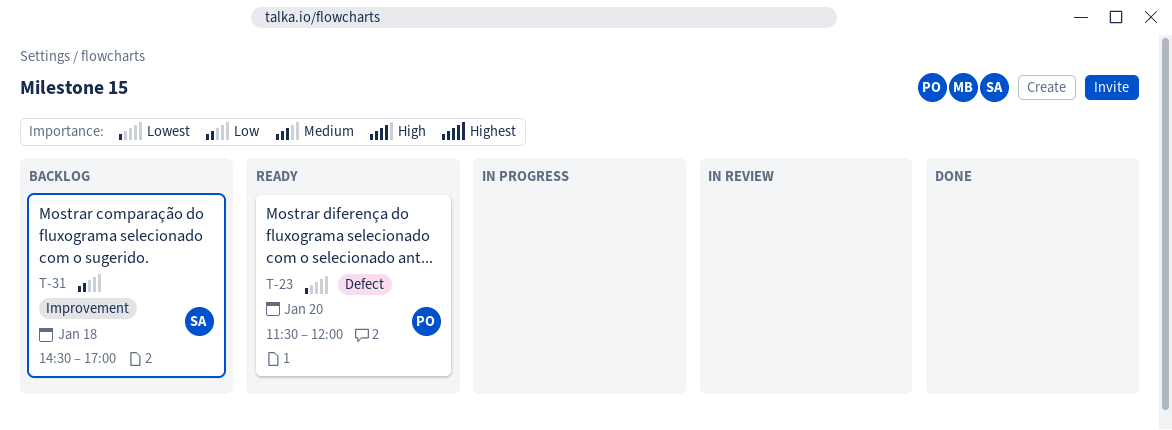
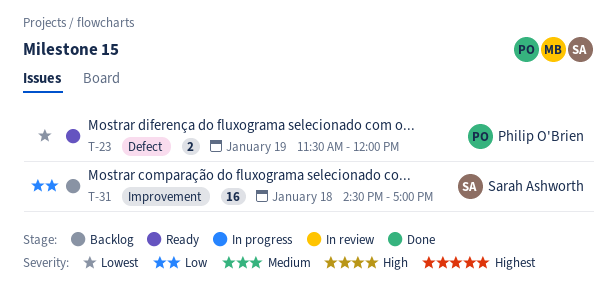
T-23, day: Jan 20 -> Jan 19

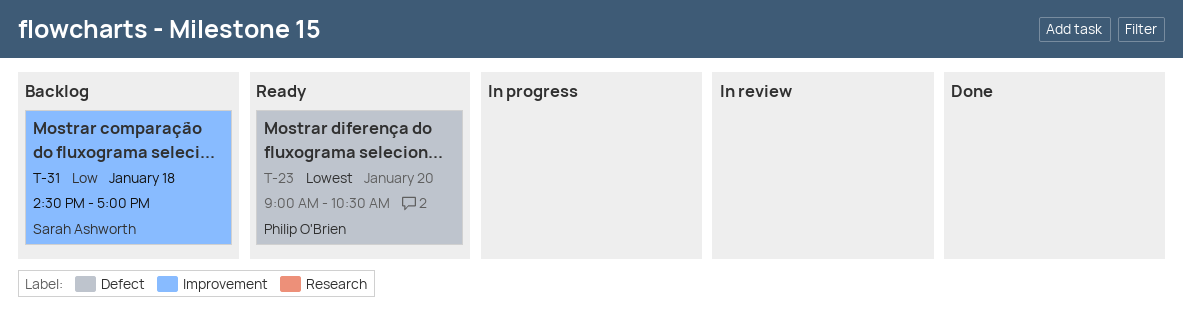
T-23, day: Jan 19 -> Jan 20
T-23, begins: 11:30 -> 09:00
T-23, ends: 12:00 -> 10:30

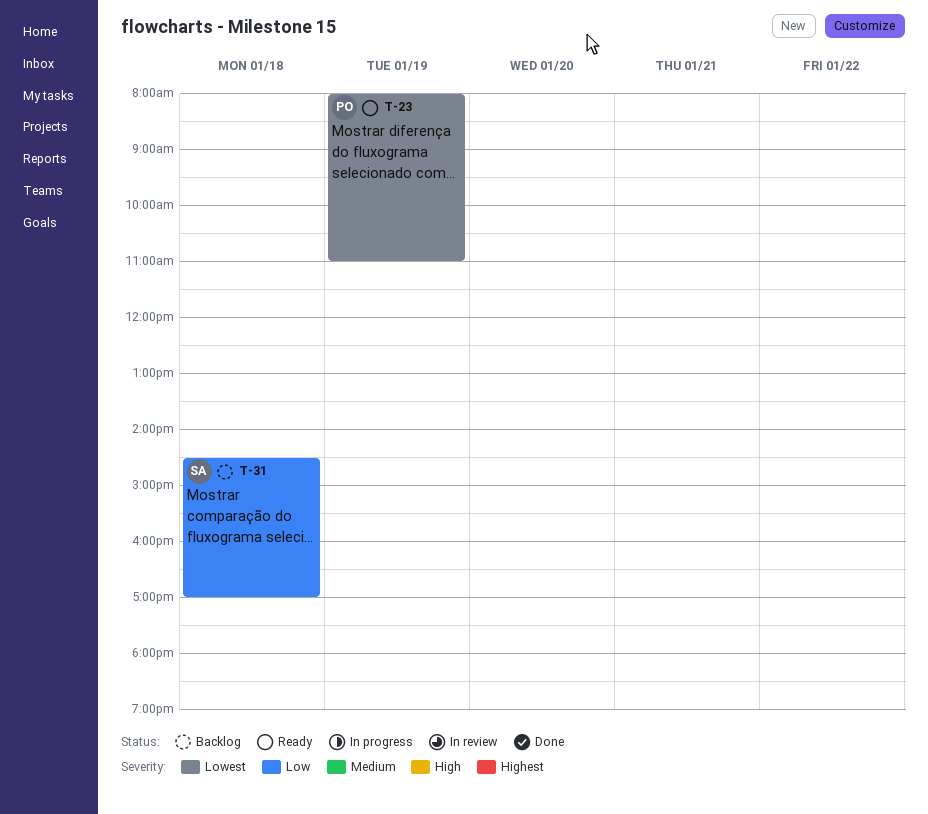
T-23, day: Jan 20 -> Jan 19
T-23, begins: 09:00 -> 08:00
T-23, ends: 10:30 -> 11:00

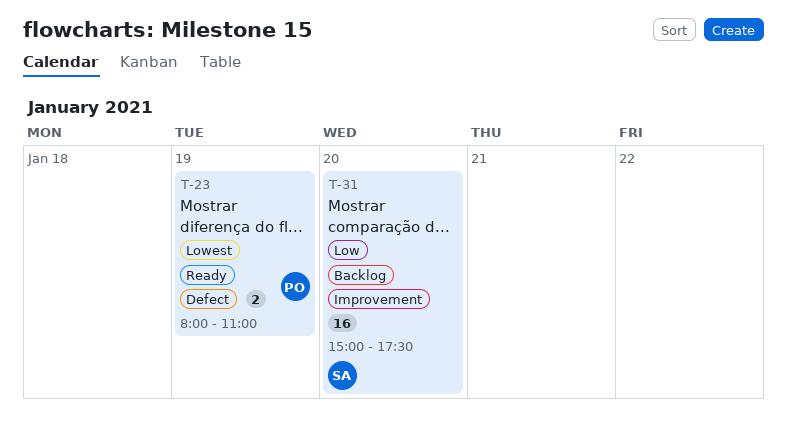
T-31, day: Jan 18 -> Jan 20
T-31, begins: 14:30 -> 15:00
T-31, ends: 17:00 -> 17:30

